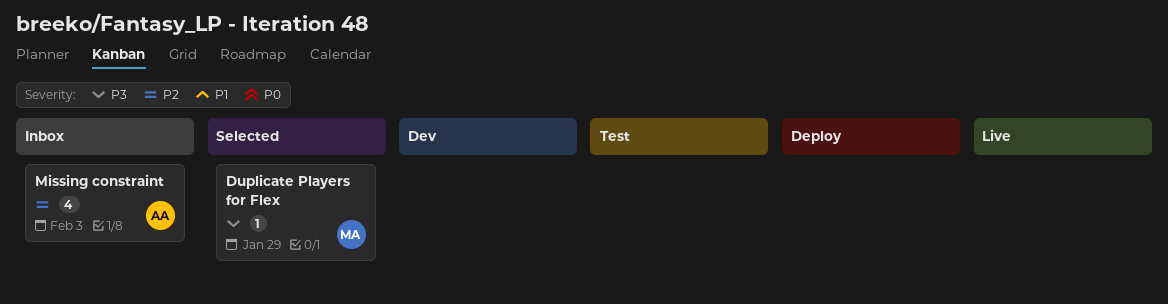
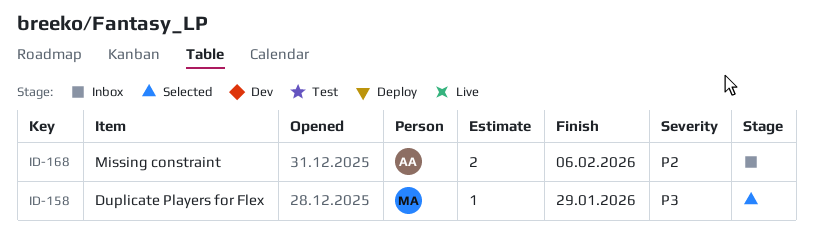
Missing constraint, estimate: 4 -> 2
Missing constraint, due: Feb 3 -> Feb 6

